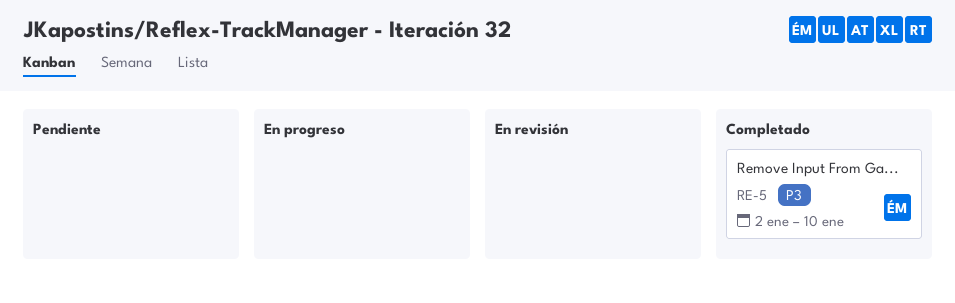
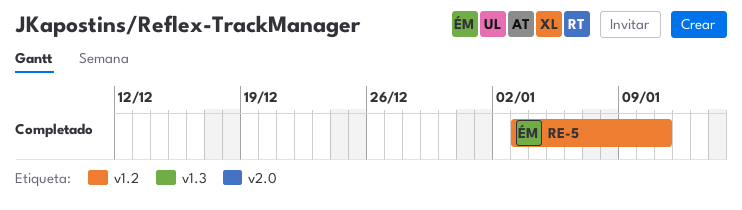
RE-5, start: Jan 2 -> Jan 3
RE-5, due: Jan 10 -> Jan 11

